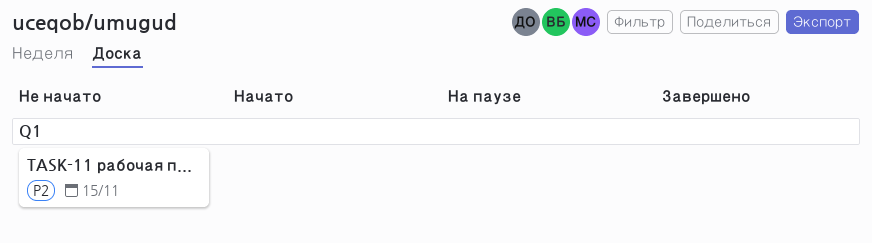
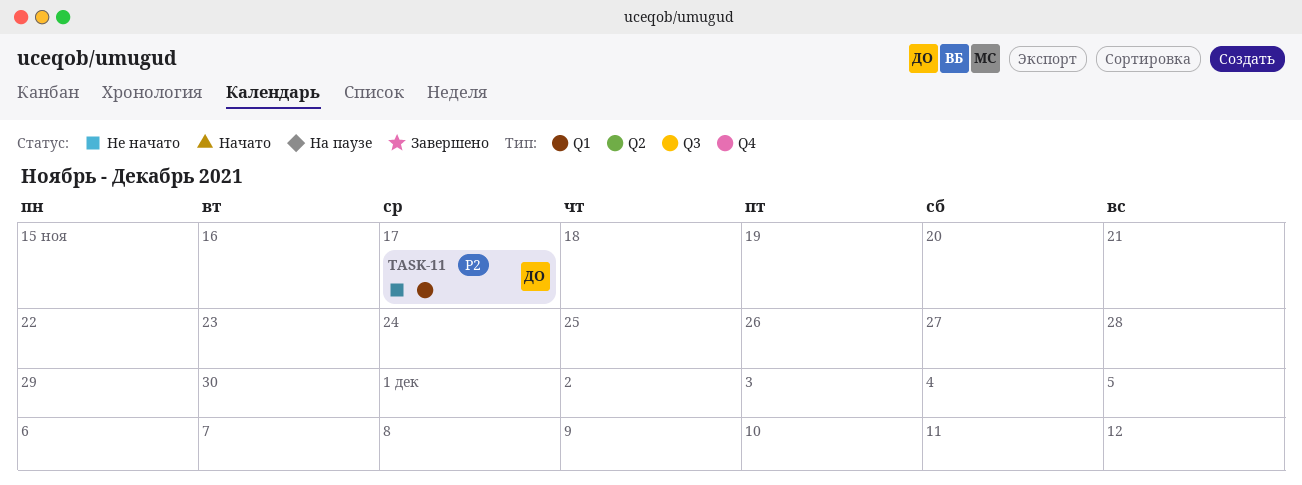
TASK-11, due: Nov 15 -> Nov 17

